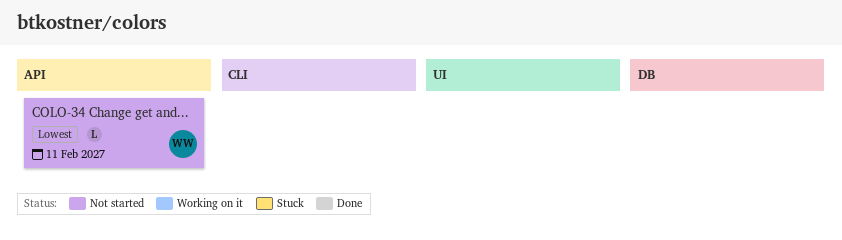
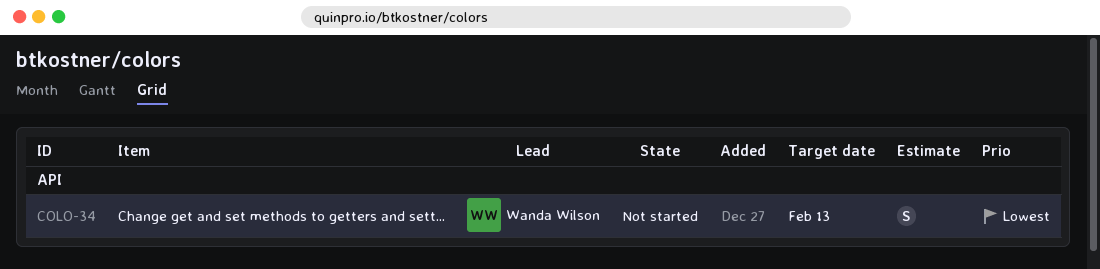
COLO-34, estimate: L -> S
COLO-34, due: Feb 11 -> Feb 13

